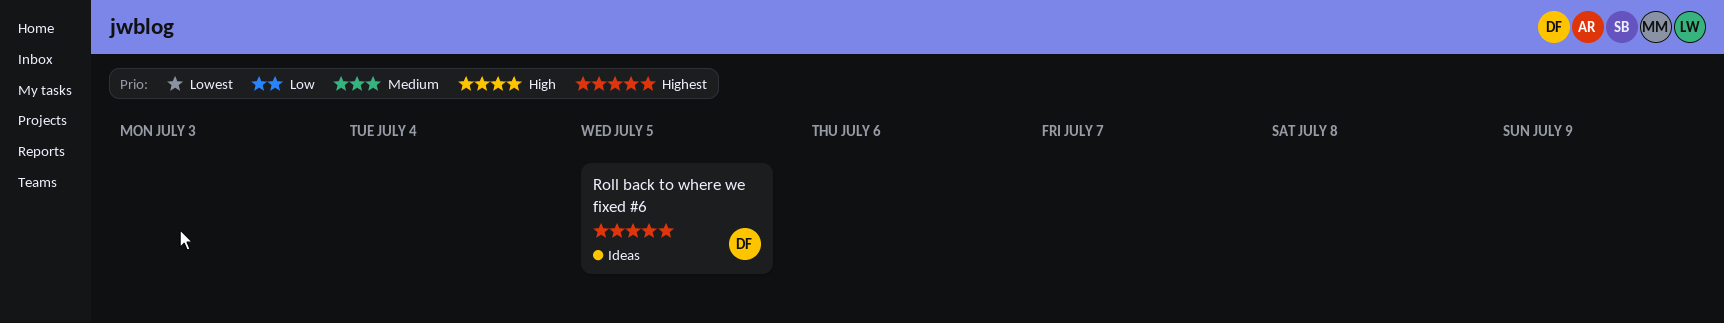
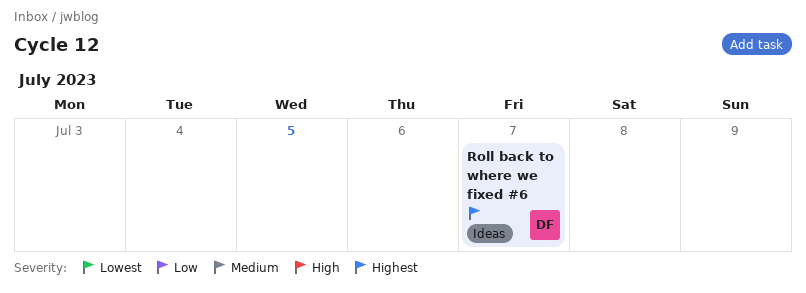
Roll back to where we fixed #6, due: Jul 5 -> Jul 7

